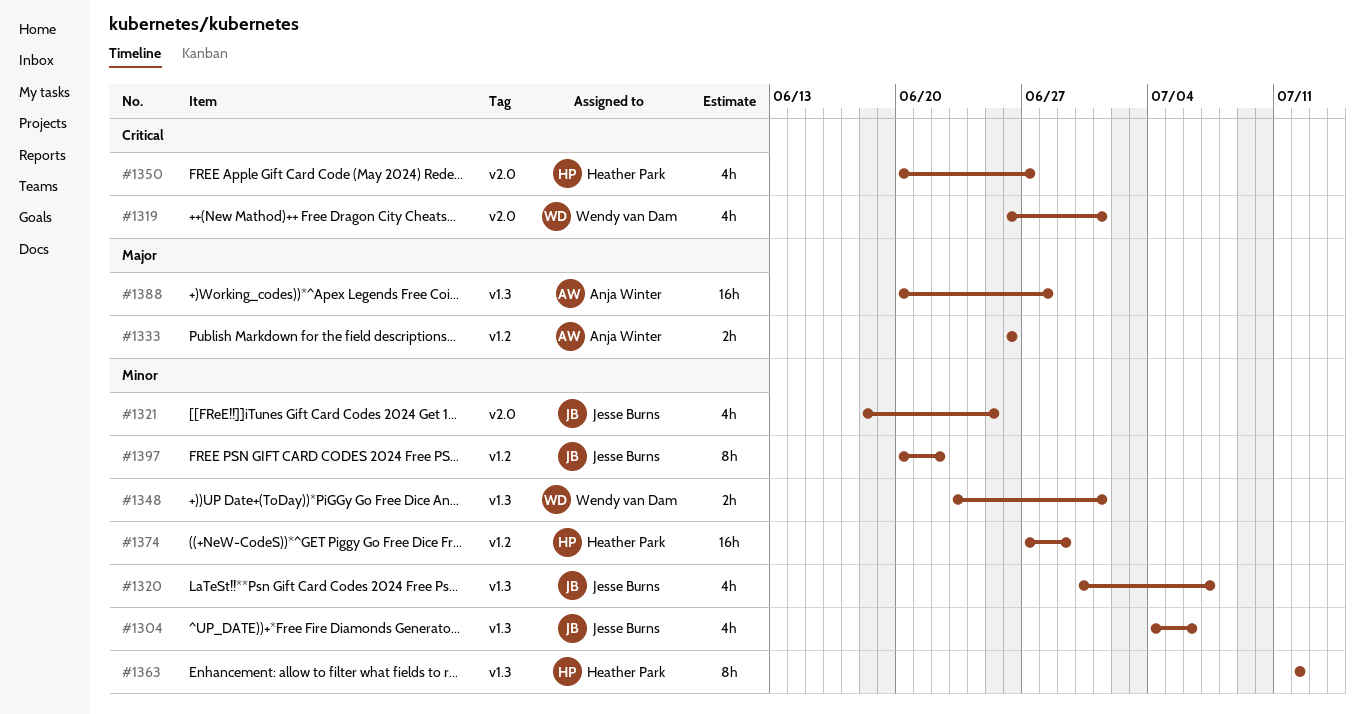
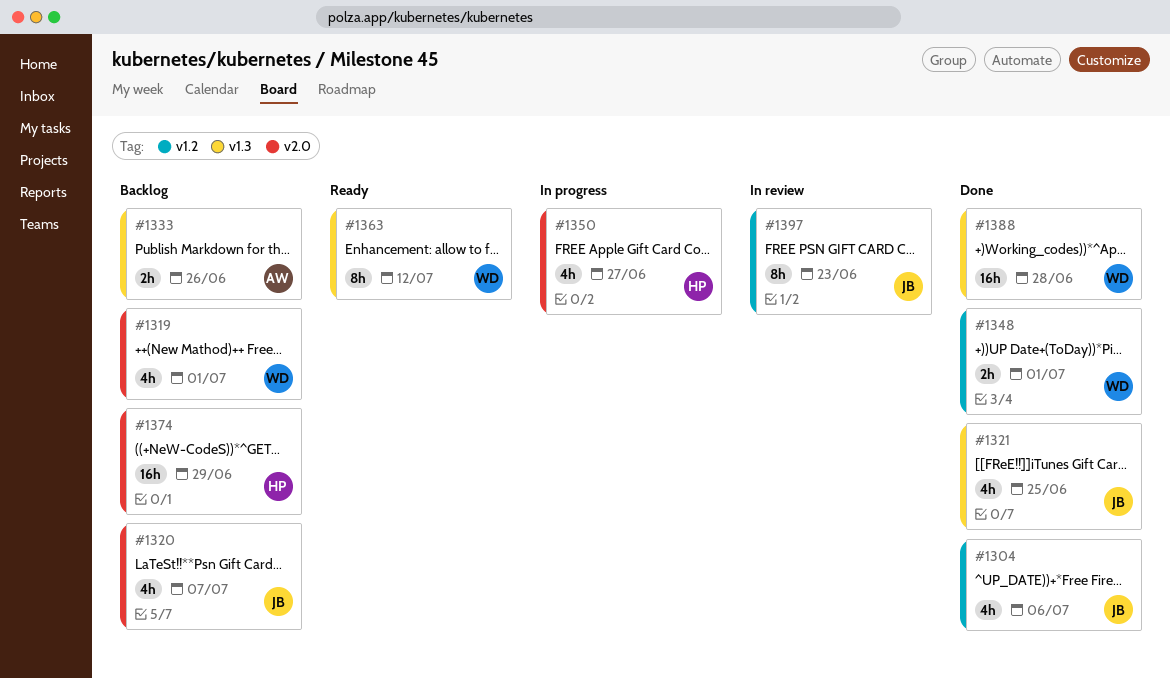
#1304, label: v1.3 -> v1.2
#1320, label: v1.3 -> v2.0
#1321, label: v2.0 -> v1.3
#1333, label: v1.2 -> v1.3
#1348, label: v1.3 -> v1.2
#1363, owner: Heather Park -> Wendy van Dam
#1374, label: v1.2 -> v2.0
#1388, owner: Anja Winter -> Wendy van Dam
#1397, due: Jun 22 -> Jun 23

